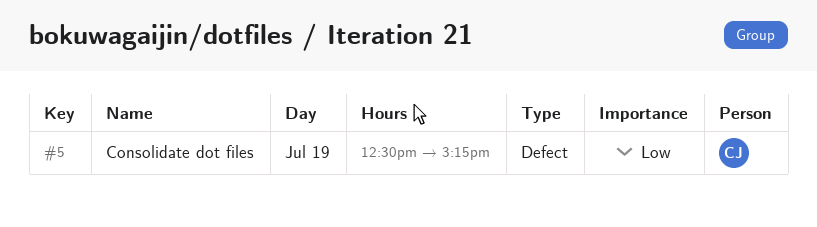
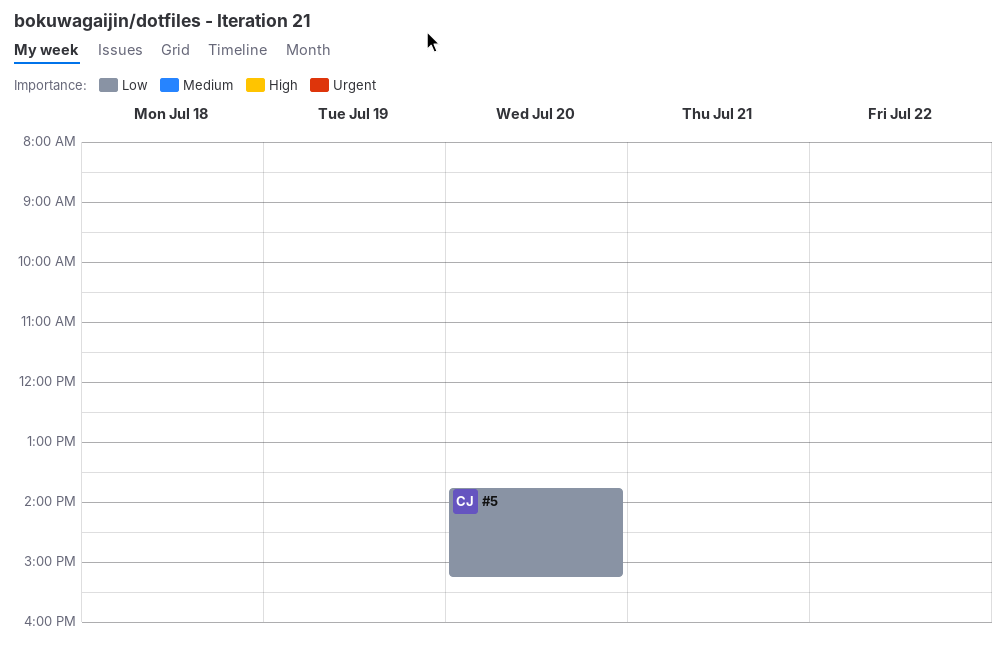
#5, day: Jul 19 -> Jul 20
#5, begins: 12:30 -> 13:45

